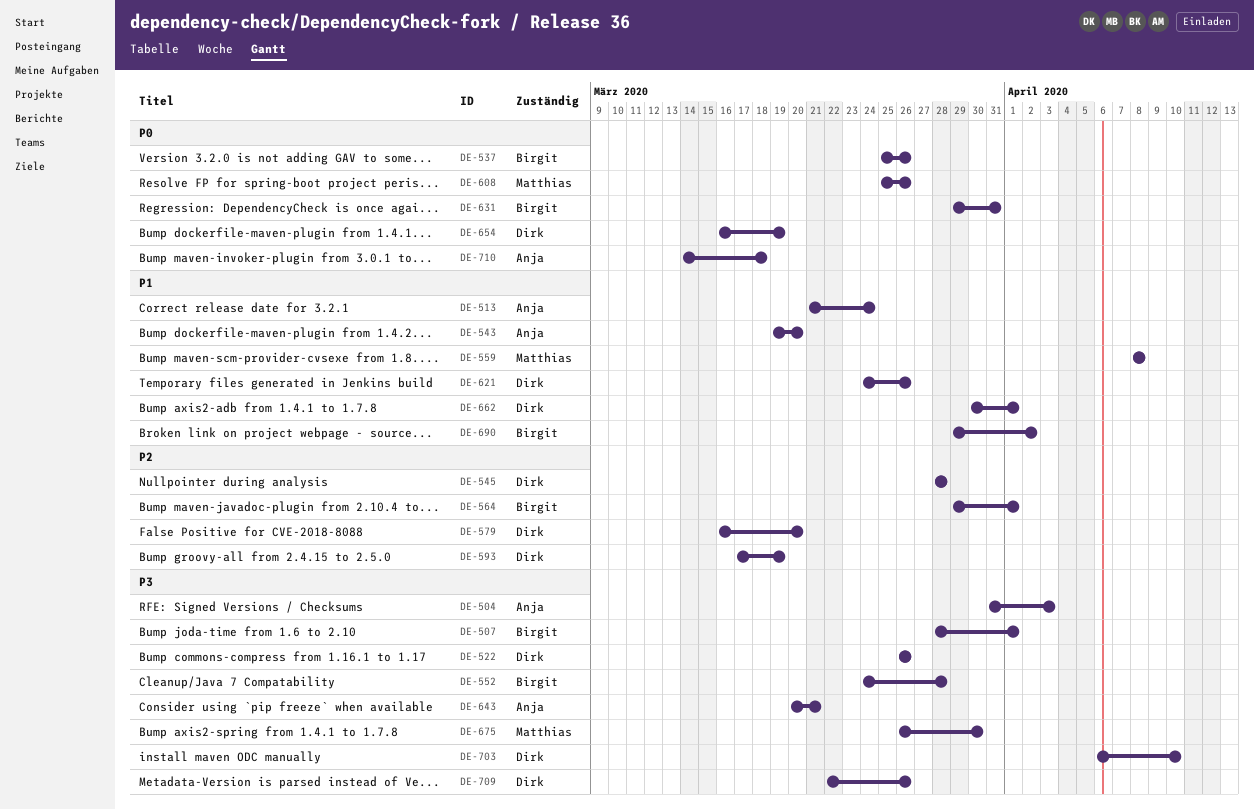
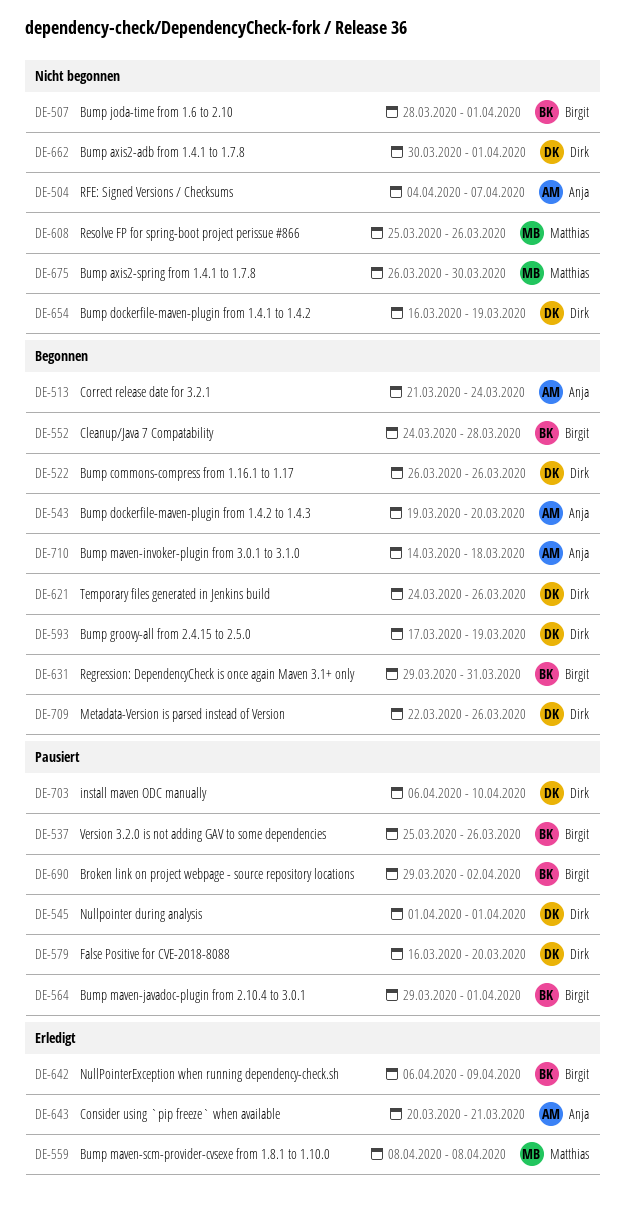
DE-504, start: Mar 31 -> Apr 4
DE-504, due: Apr 3 -> Apr 7
DE-545, start: Mar 28 -> Apr 1
DE-545, due: Mar 28 -> Apr 1
DE-642: none -> present

